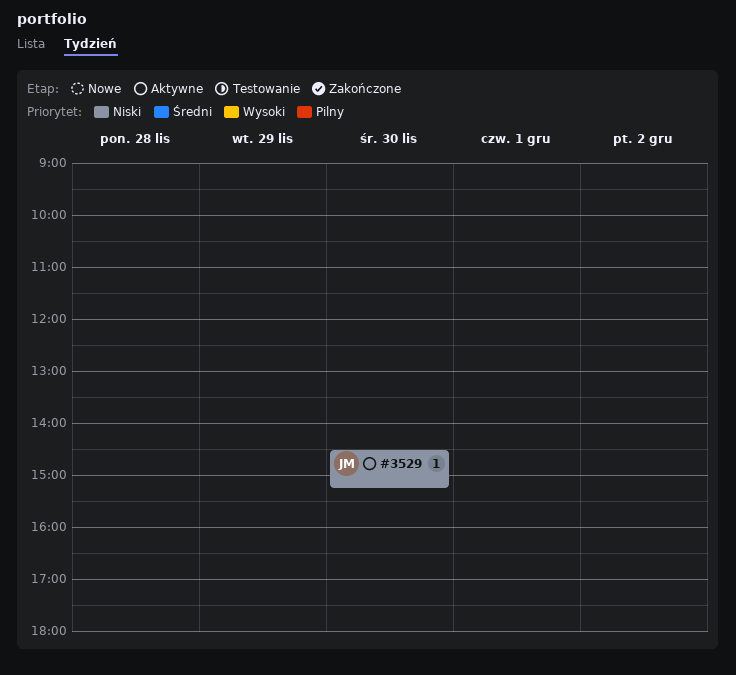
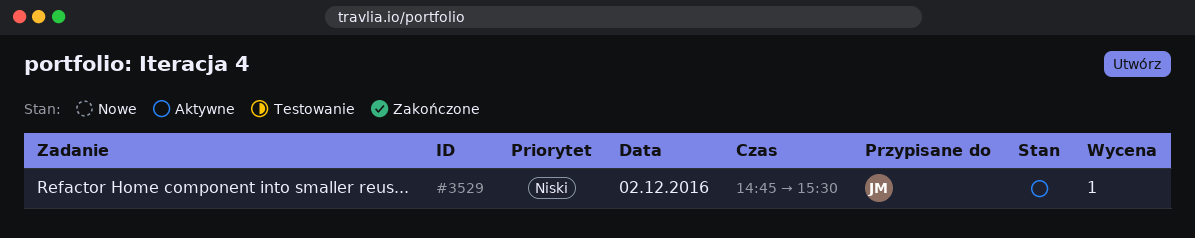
#3529, day: Nov 30 -> Dec 2
#3529, begins: 14:30 -> 14:45
#3529, ends: 15:15 -> 15:30

